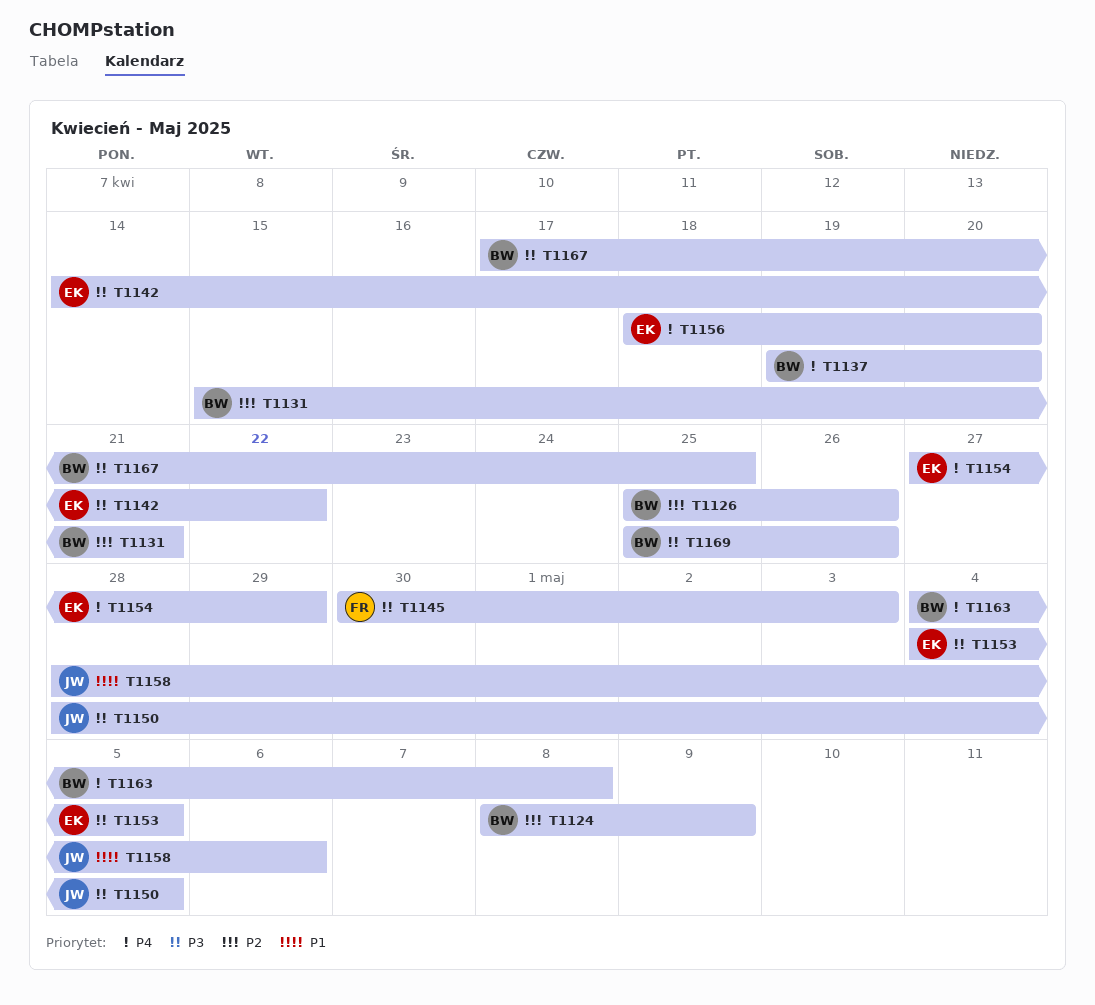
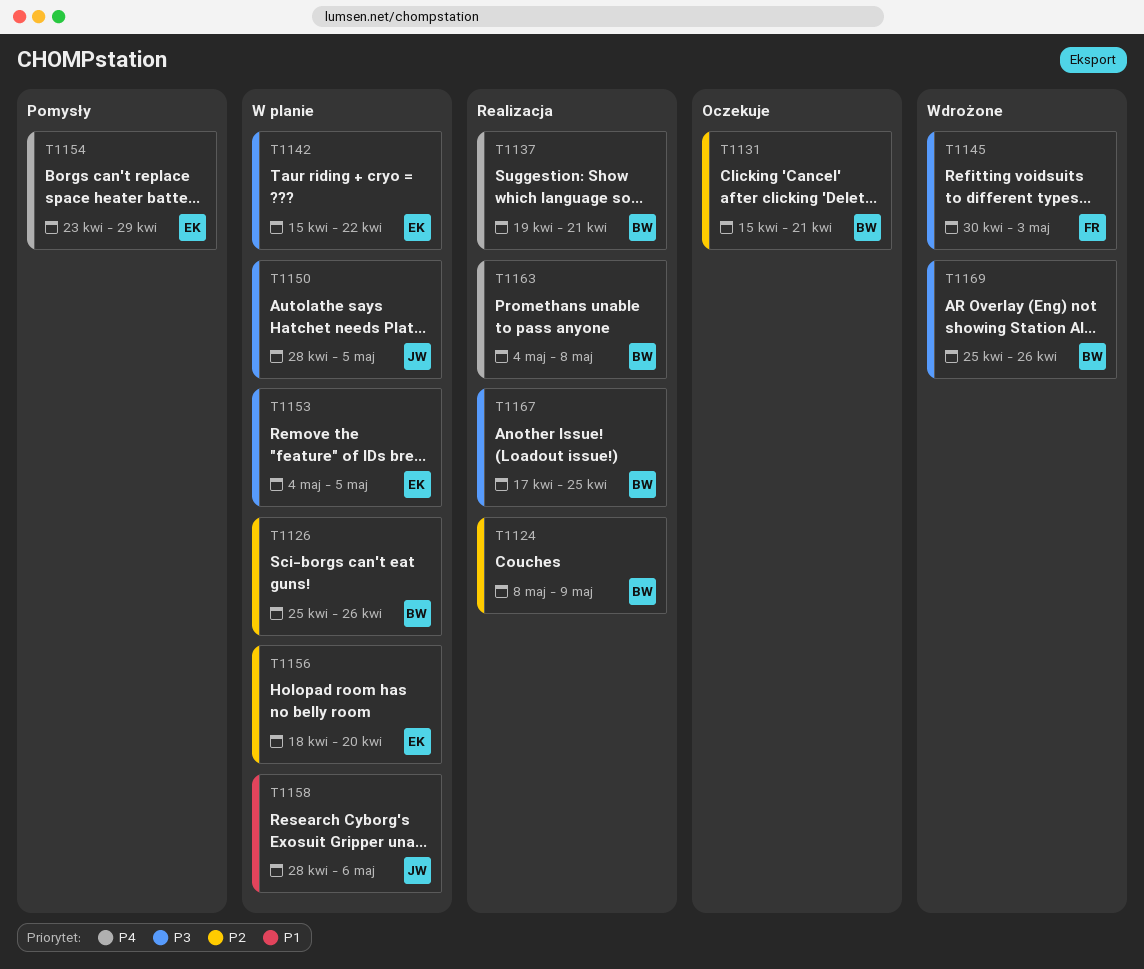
T1137, due: Apr 20 -> Apr 21
T1142, start: Apr 14 -> Apr 15
T1154, start: Apr 27 -> Apr 23
T1156, priority: P4 -> P2

